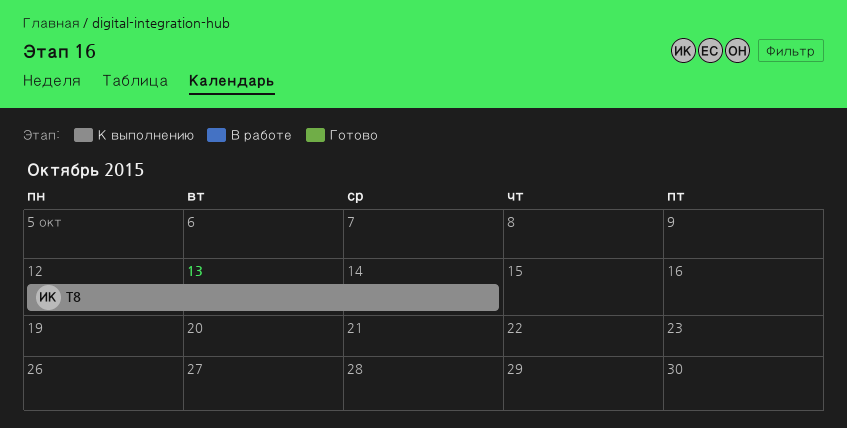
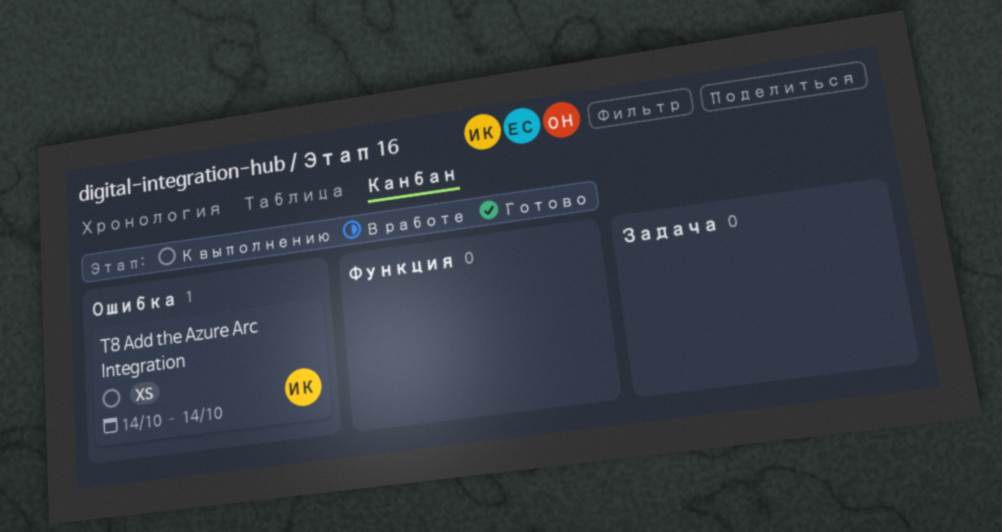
T8, start: Oct 12 -> Oct 14

